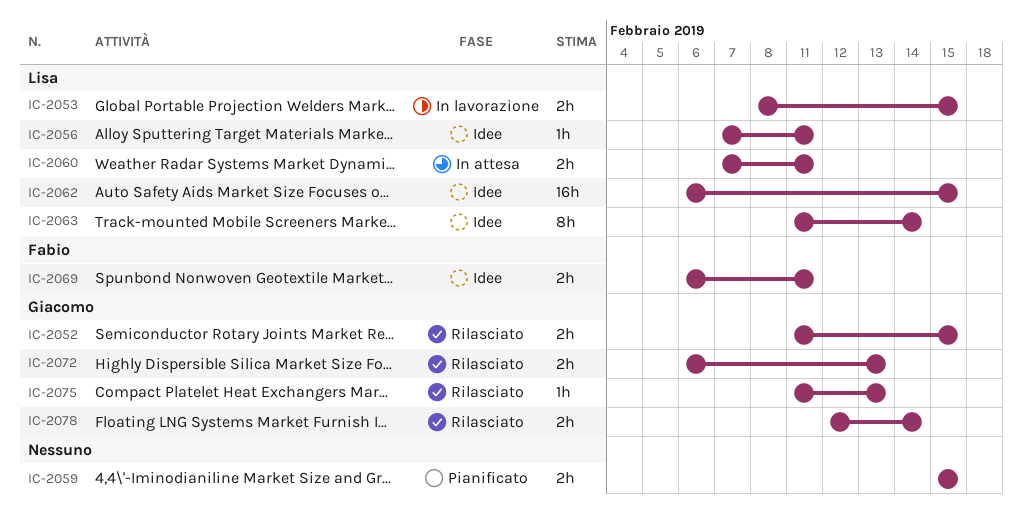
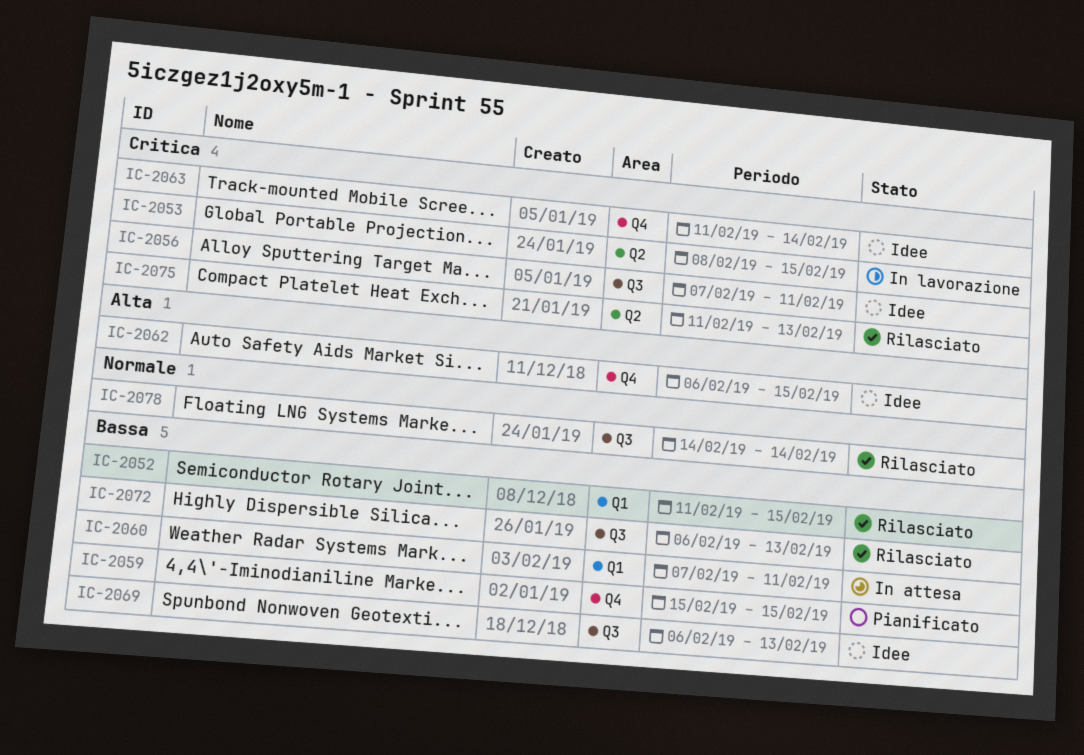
IC-2069, due: Feb 11 -> Feb 13
IC-2078, start: Feb 12 -> Feb 14

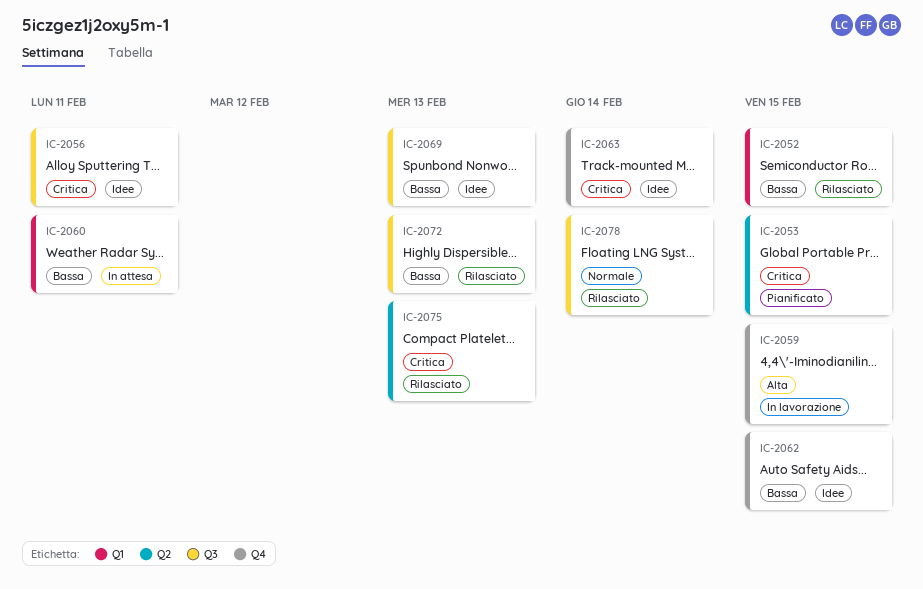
IC-2053, status: In lavorazione -> Pianificato
IC-2059, status: Pianificato -> In lavorazione
IC-2059, priority: Bassa -> Alta
IC-2062, priority: Alta -> Bassa

